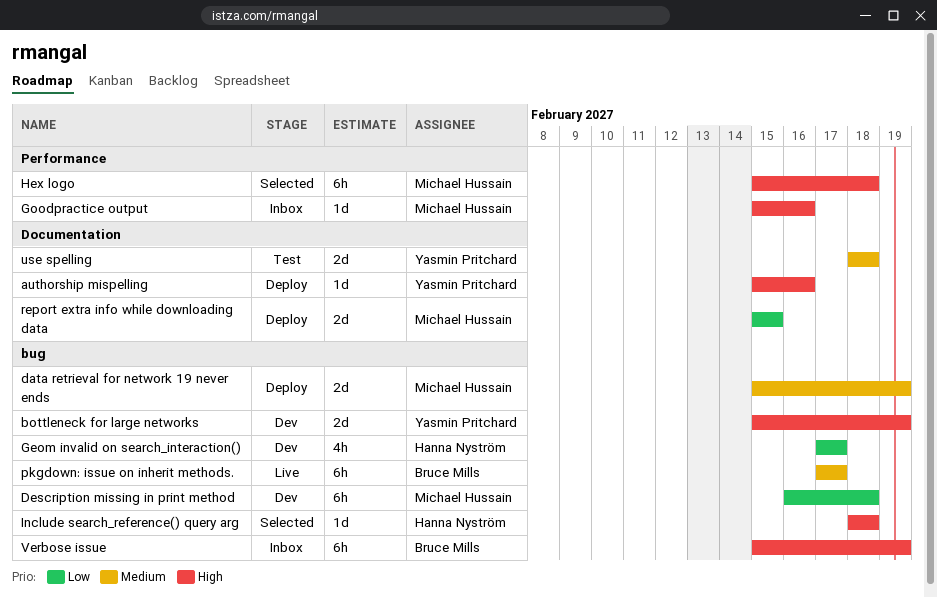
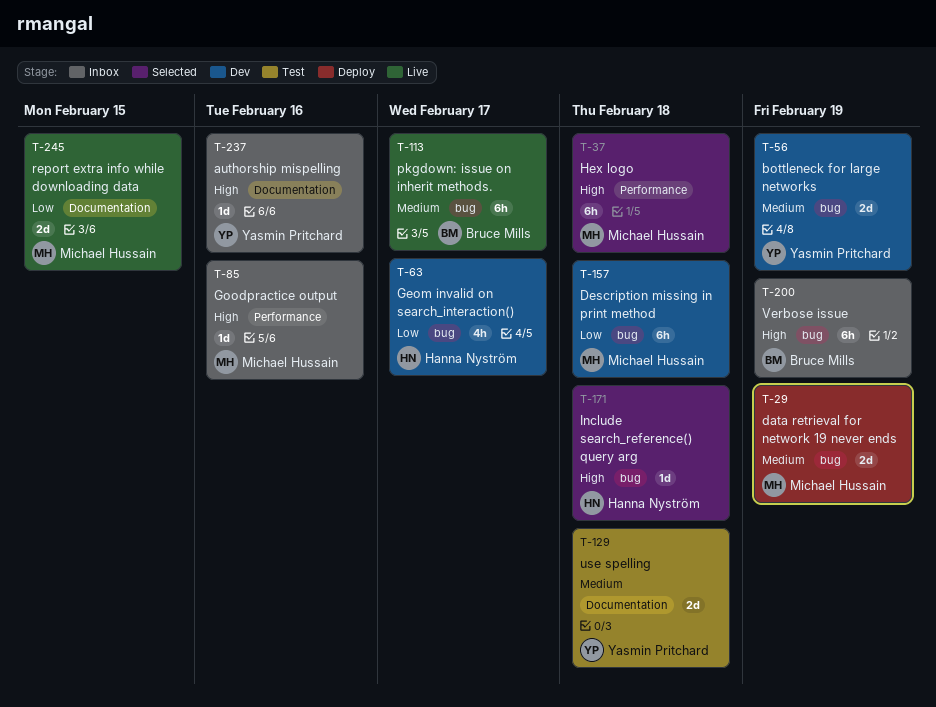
authorship mispelling, status: Deploy -> Inbox
bottleneck for large networks, priority: High -> Medium
report extra info while downloading data, status: Deploy -> Live

